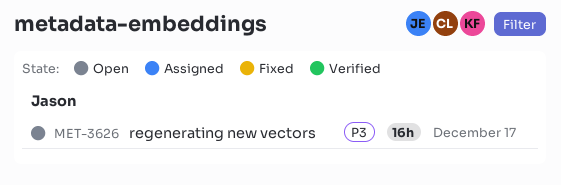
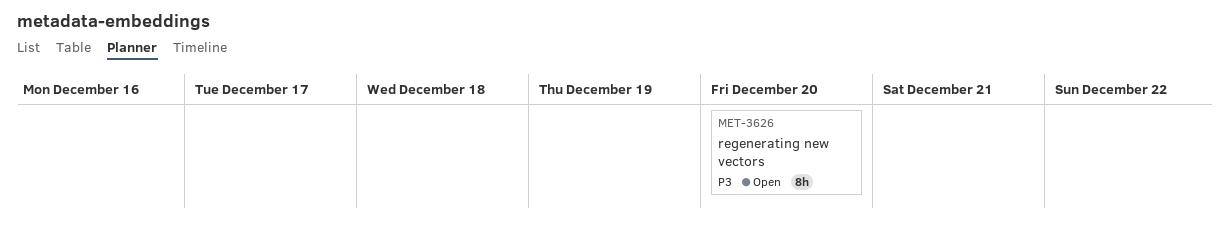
MET-3626, estimate: 16h -> 8h
MET-3626, due: Dec 17 -> Dec 20

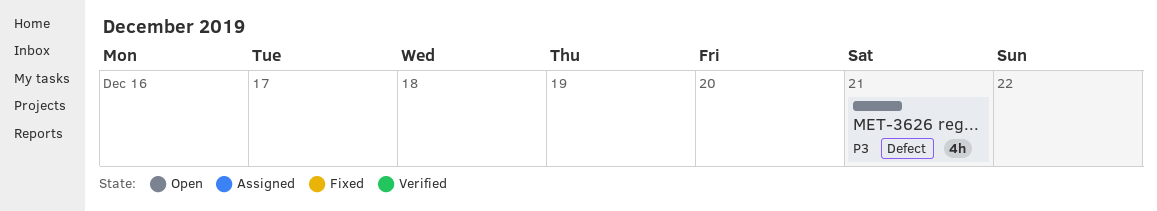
MET-3626, estimate: 8h -> 4h
MET-3626, due: Dec 20 -> Dec 21

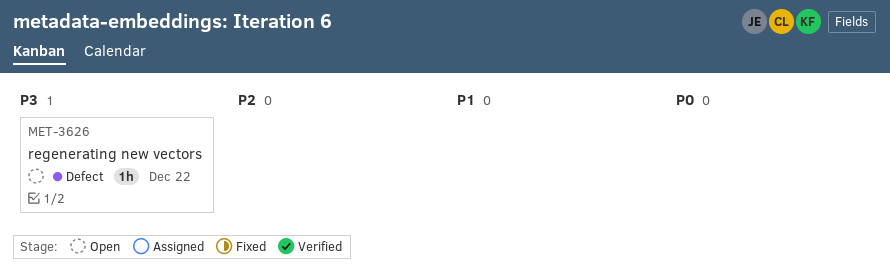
MET-3626, estimate: 4h -> 1h
MET-3626, due: Dec 21 -> Dec 22

